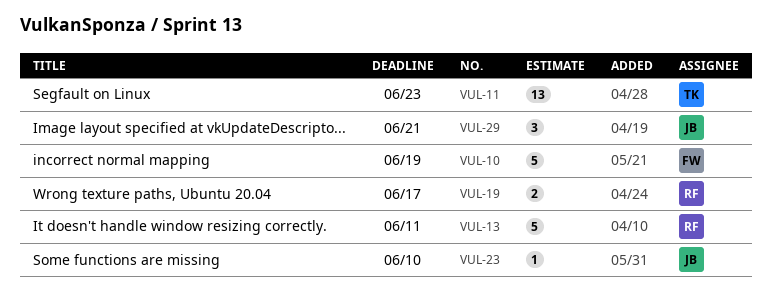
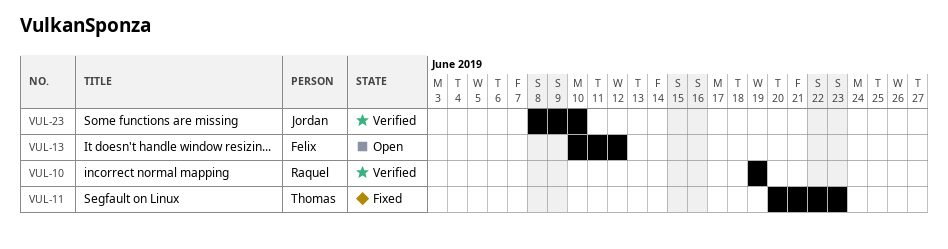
VUL-10, owner: Felix -> Raquel
VUL-13, owner: Raquel -> Felix
VUL-13, due: Jun 11 -> Jun 12
VUL-19: present -> none
VUL-29: present -> none

